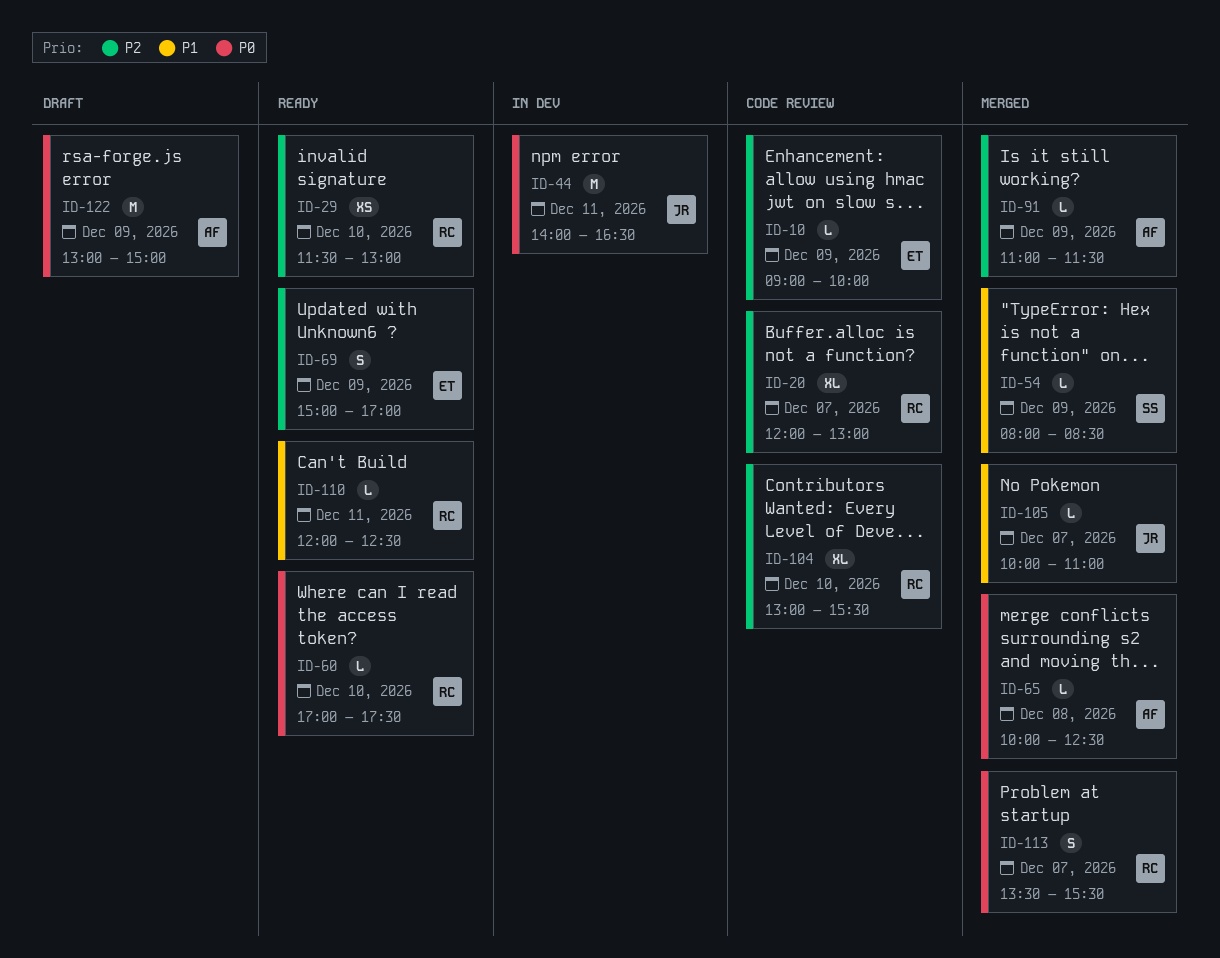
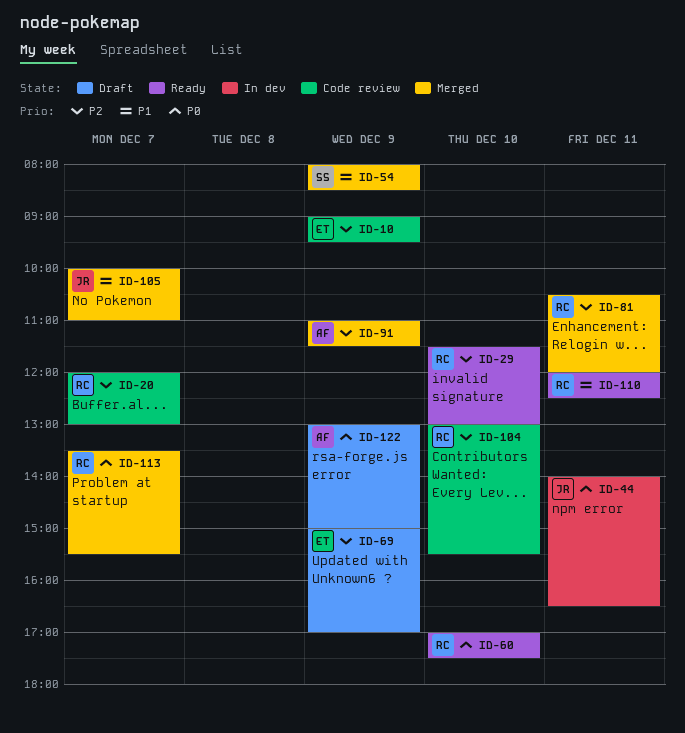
ID-10, ends: 10:00 -> 09:30
ID-65: present -> none
ID-69, status: Ready -> Draft
ID-81: none -> present

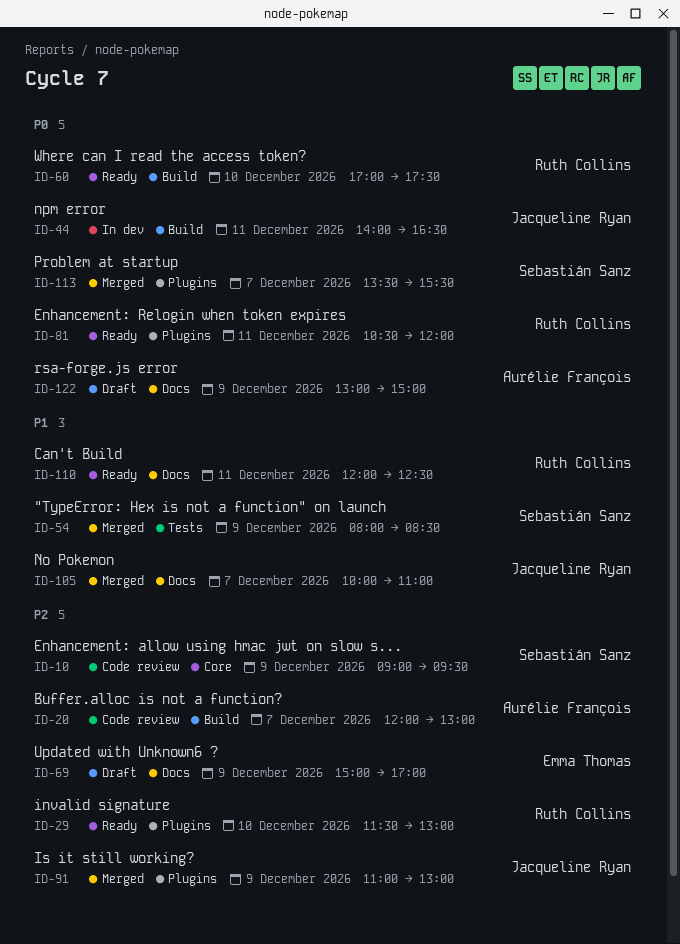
ID-10, owner: Emma Thomas -> Sebastián Sanz
ID-20, owner: Ruth Collins -> Aurélie François
ID-81, status: Merged -> Ready
ID-81, priority: P2 -> P0
ID-91, owner: Aurélie François -> Jacqueline Ryan
ID-91, ends: 11:30 -> 13:00
ID-104: present -> none
ID-113, owner: Ruth Collins -> Sebastián Sanz

